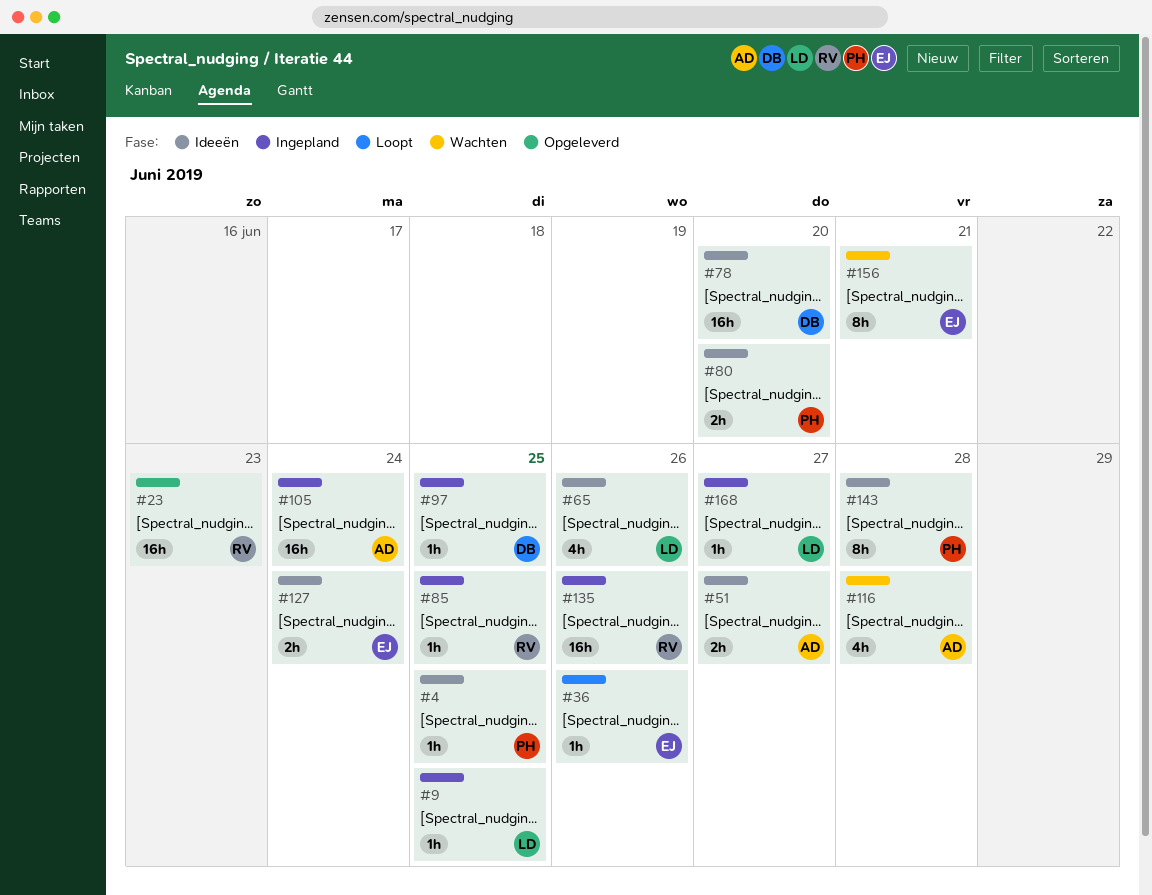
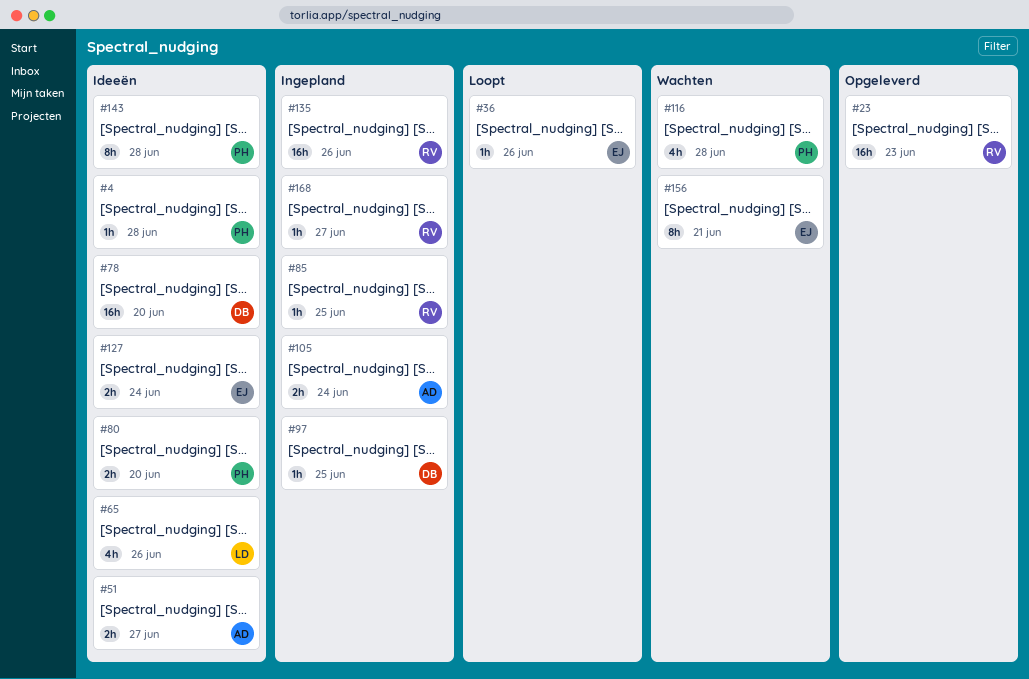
#4, due: Jun 25 -> Jun 28
#9: present -> none
#105, estimate: 16h -> 2h
#116, owner: AD -> PH
#168, owner: LD -> RV

